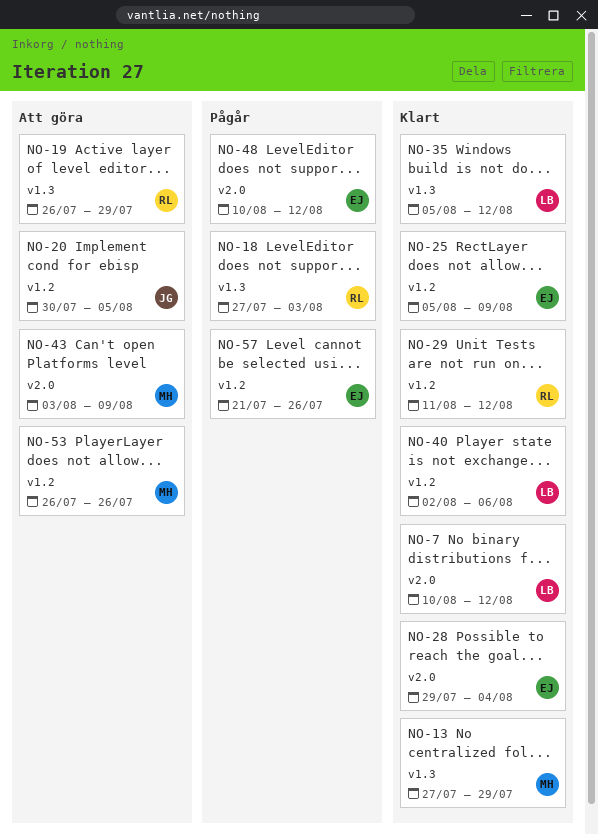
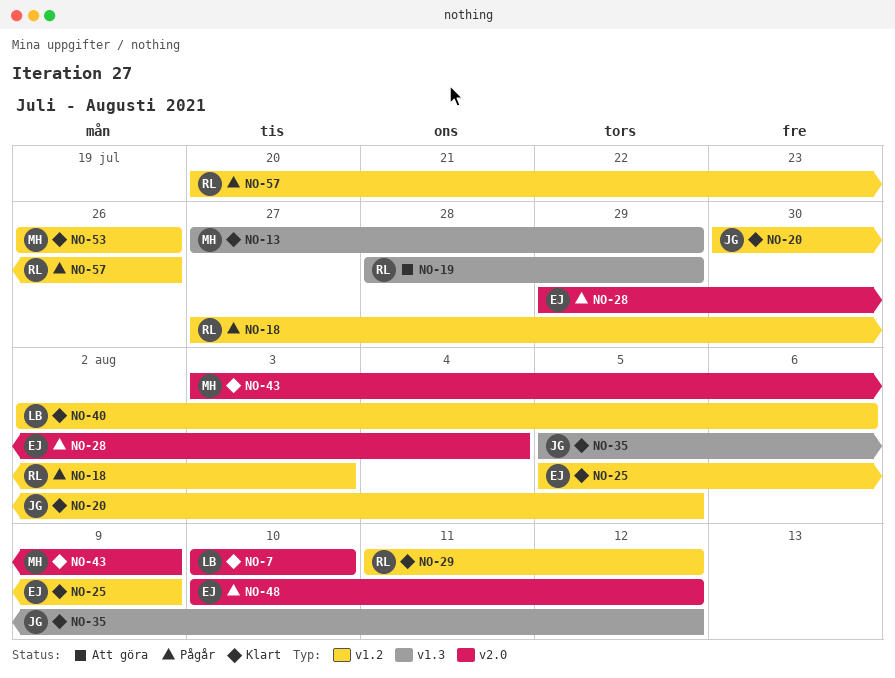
NO-7, due: Aug 12 -> Aug 10
NO-18, label: v1.3 -> v1.2
NO-19, start: Jul 26 -> Jul 28
NO-20, status: Att göra -> Klart
NO-28, status: Klart -> Pågår
NO-35, owner: LB -> JG
NO-43, status: Att göra -> Klart
NO-53, status: Att göra -> Klart
NO-57, owner: EJ -> RL
NO-57, start: Jul 21 -> Jul 20

